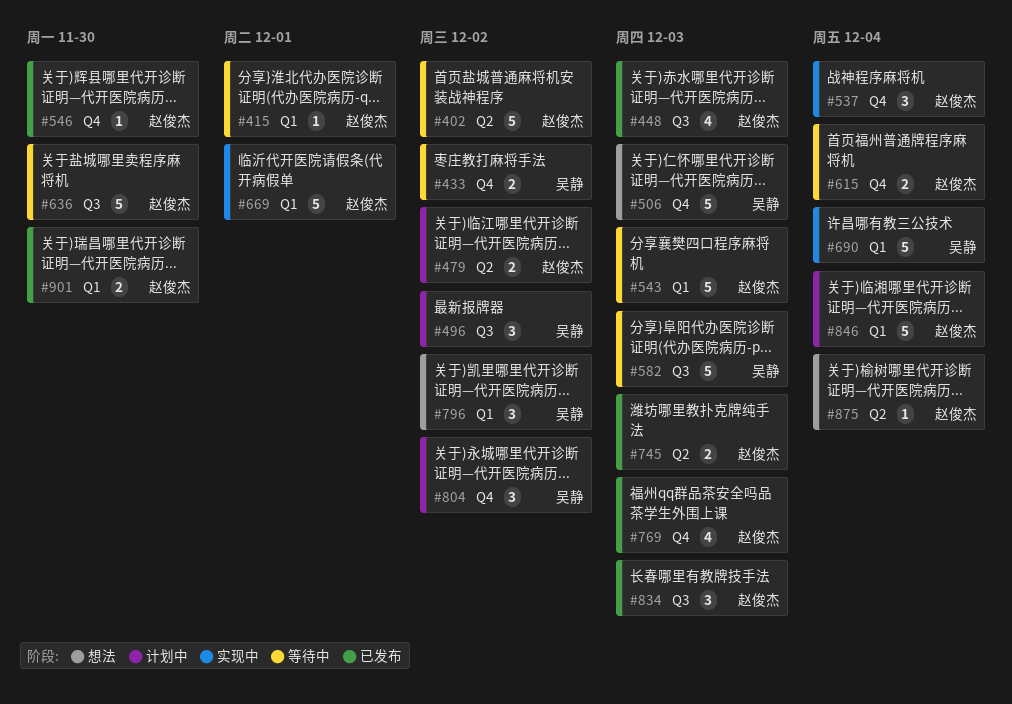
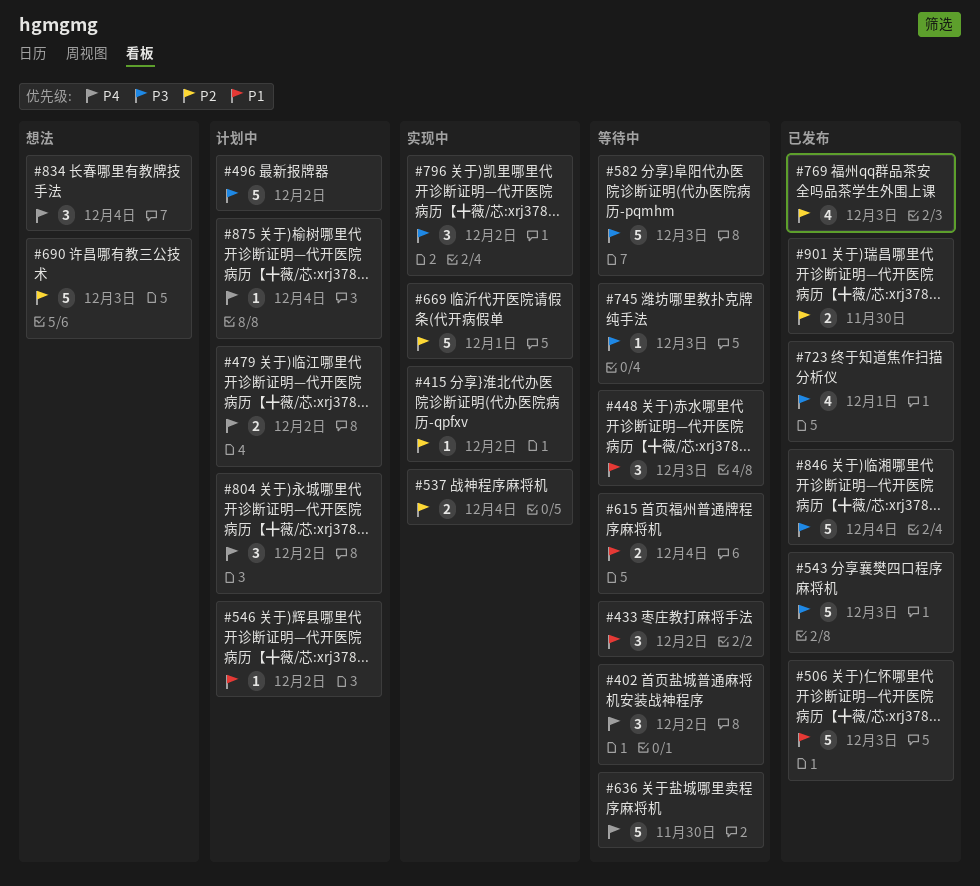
#402, estimate: 5 -> 3
#415, status: 等待中 -> 实现中
#415, due: Dec 1 -> Dec 2
#433, estimate: 2 -> 3
#448, status: 已发布 -> 等待中
#448, estimate: 4 -> 3
#496, estimate: 3 -> 5
#506, status: 想法 -> 已发布
#537, estimate: 3 -> 2
#543, status: 等待中 -> 已发布
#546, status: 已发布 -> 计划中
#546, due: Nov 30 -> Dec 2
#690, status: 实现中 -> 想法
#690, due: Dec 4 -> Dec 3
#723: none -> present
#745, status: 已发布 -> 等待中
#745, estimate: 2 -> 1
#796, status: 想法 -> 实现中
#834, status: 已发布 -> 想法
#834, due: Dec 3 -> Dec 4
#846, status: 计划中 -> 已发布
#875, status: 想法 -> 计划中

